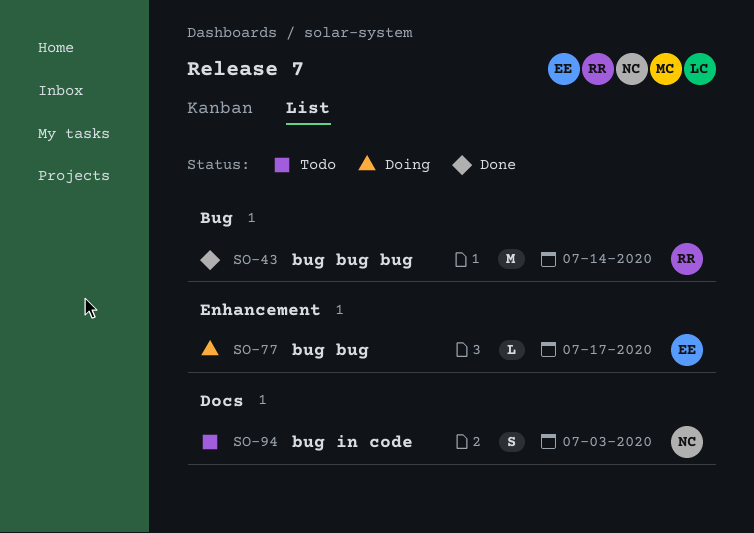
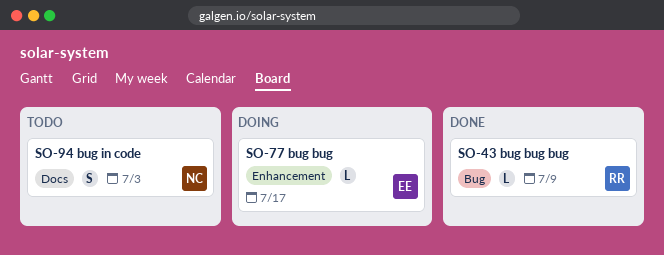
SO-43, estimate: M -> L
SO-43, due: Jul 14 -> Jul 9

